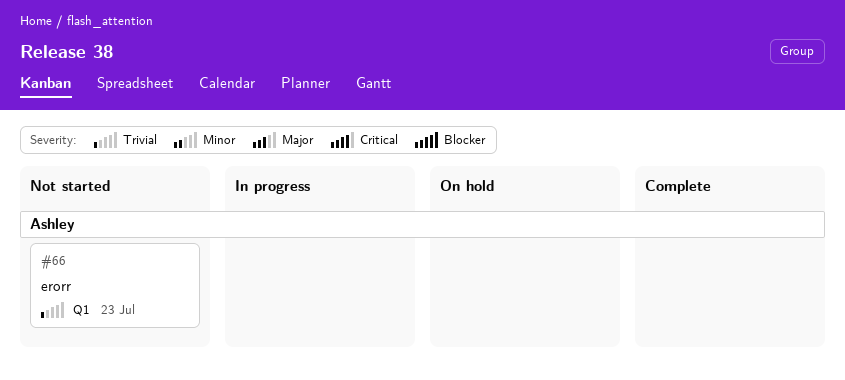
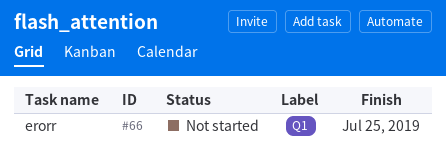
#66, due: Jul 23 -> Jul 25

